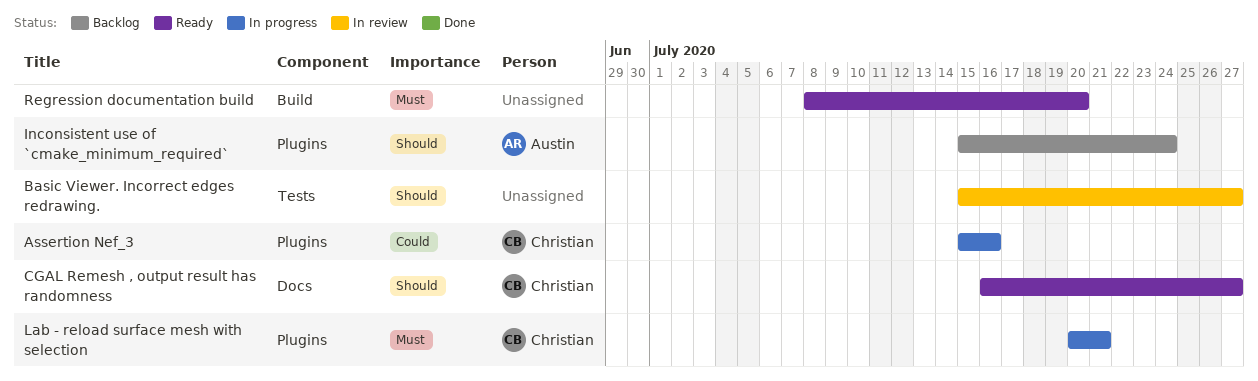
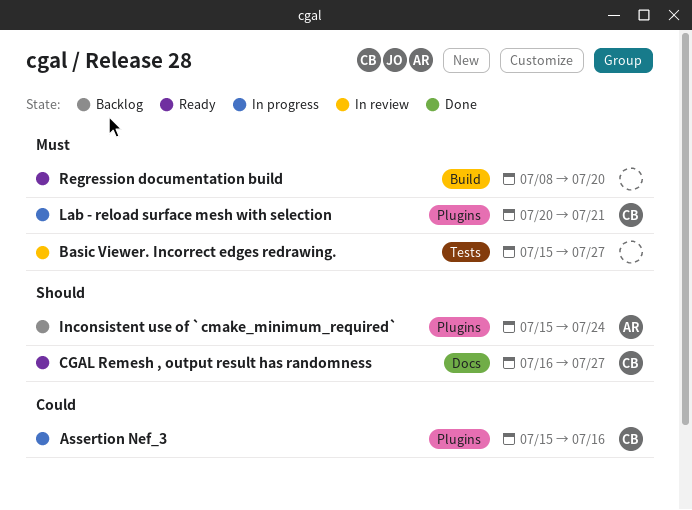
Basic Viewer. Incorrect edges redrawing., priority: Should -> Must

